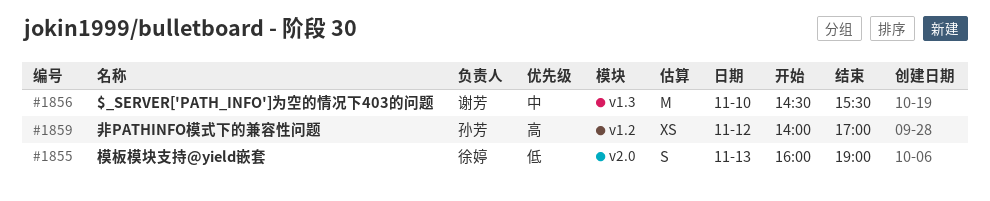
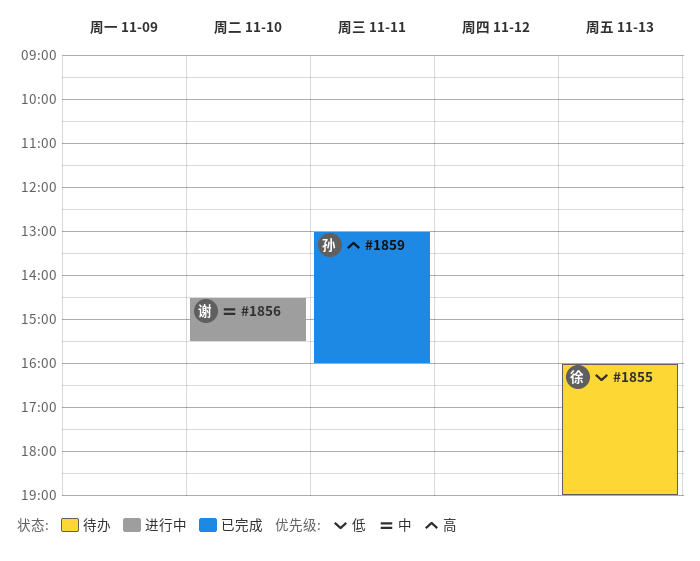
#1859, day: Nov 12 -> Nov 11
#1859, begins: 14:00 -> 13:00
#1859, ends: 17:00 -> 16:00

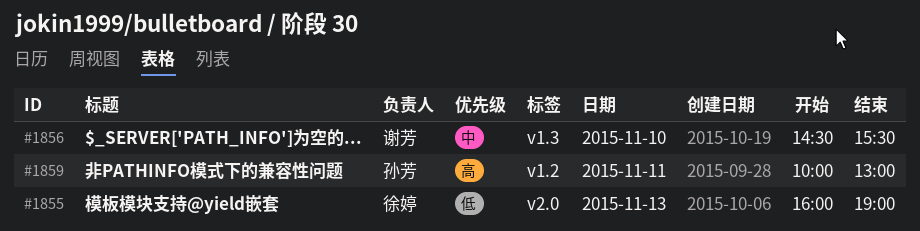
#1859, begins: 13:00 -> 10:00
#1859, ends: 16:00 -> 13:00

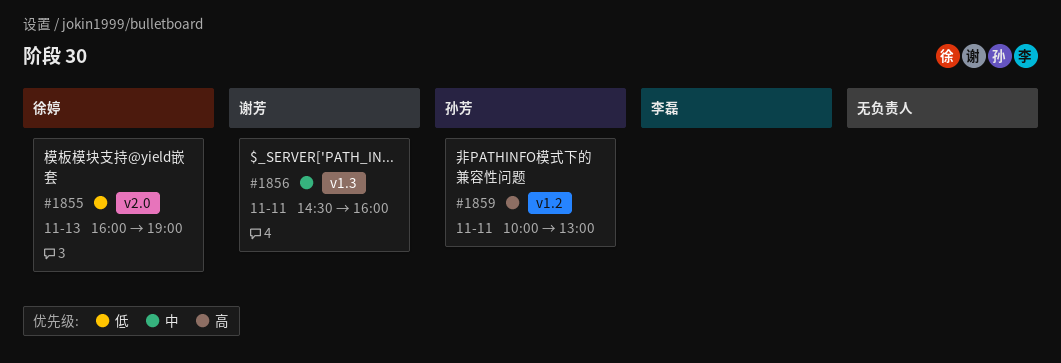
#1856, day: Nov 10 -> Nov 11
#1856, ends: 15:30 -> 16:00

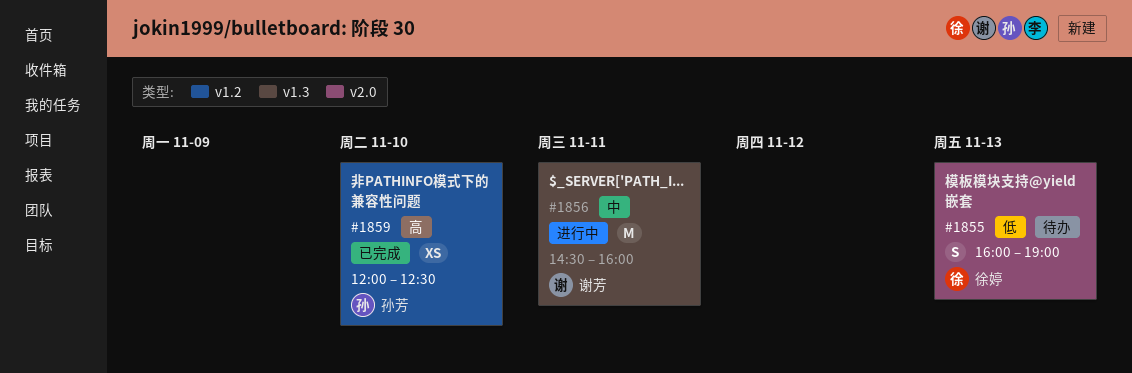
#1859, day: Nov 11 -> Nov 10
#1859, begins: 10:00 -> 12:00
#1859, ends: 13:00 -> 12:30

